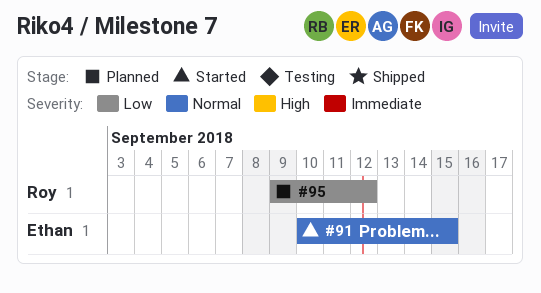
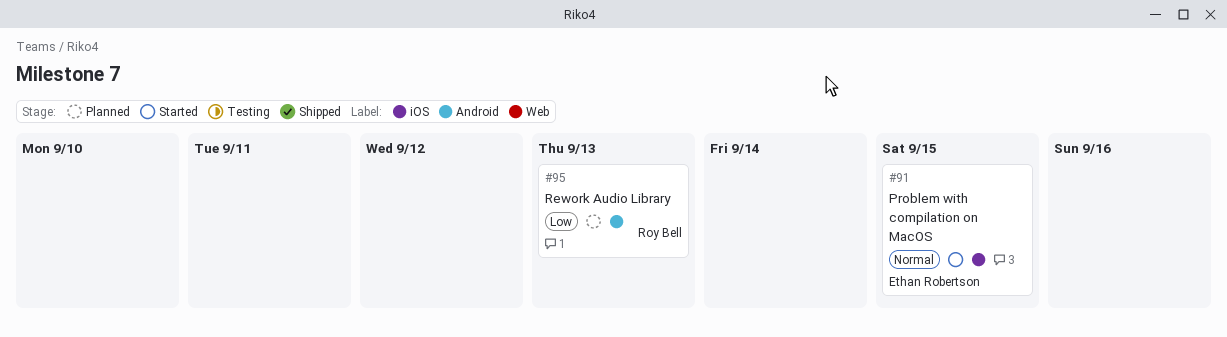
#95, due: Sep 12 -> Sep 13

